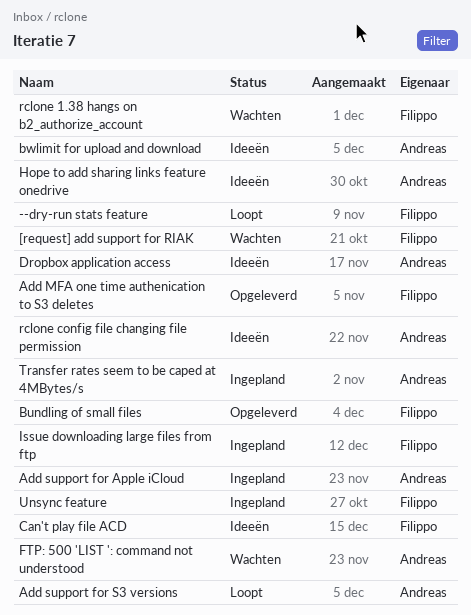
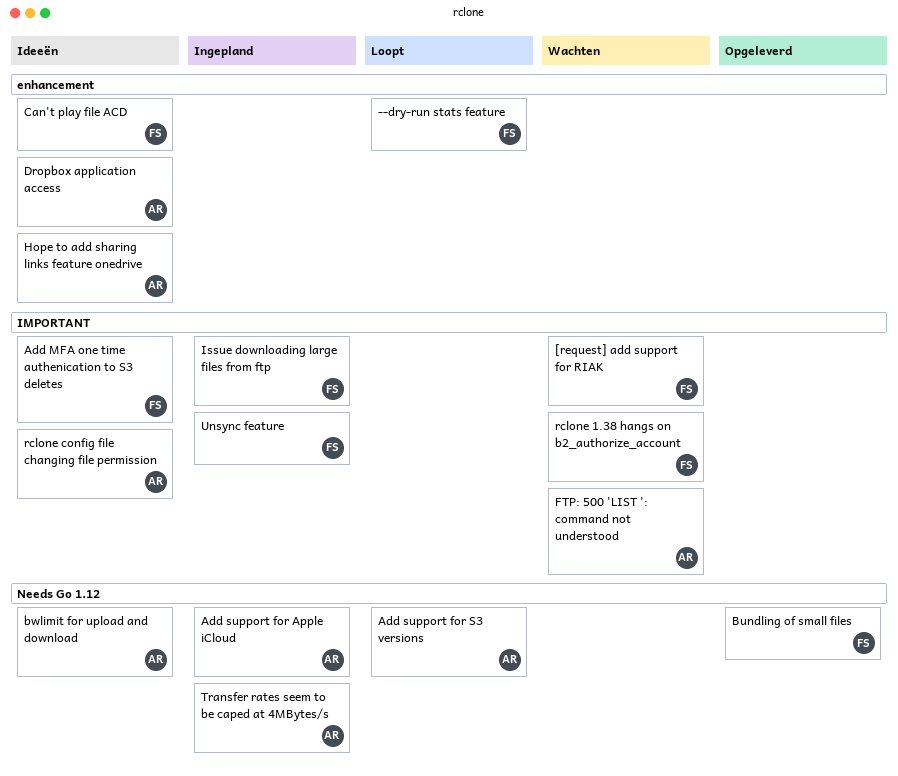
Add MFA one time authenication to S3 deletes, status: Opgeleverd -> Ideeën

